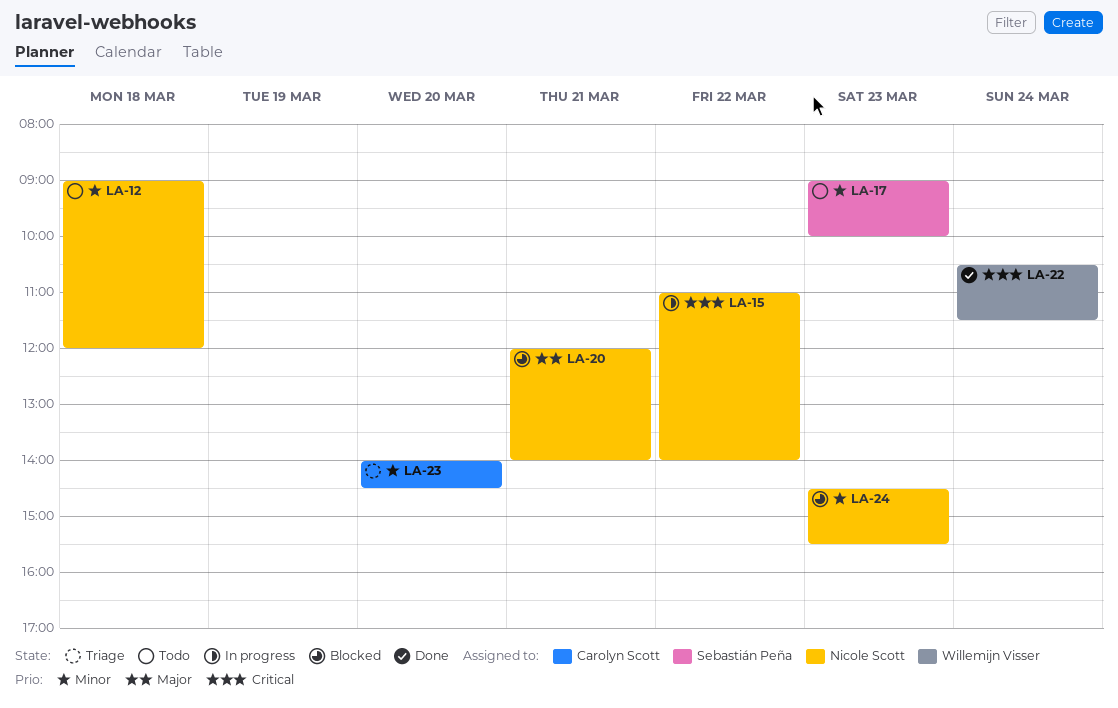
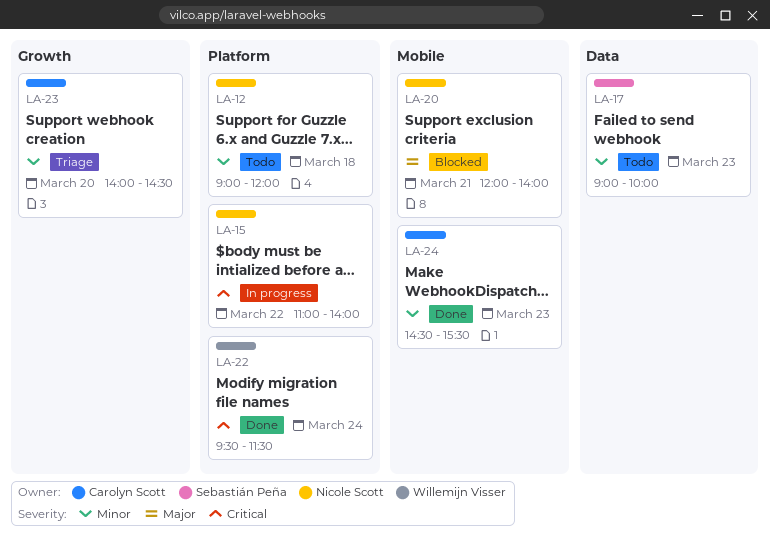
LA-22, begins: 10:30 -> 09:30
LA-24, status: Blocked -> Done
LA-24, owner: Nicole Scott -> Carolyn Scott

